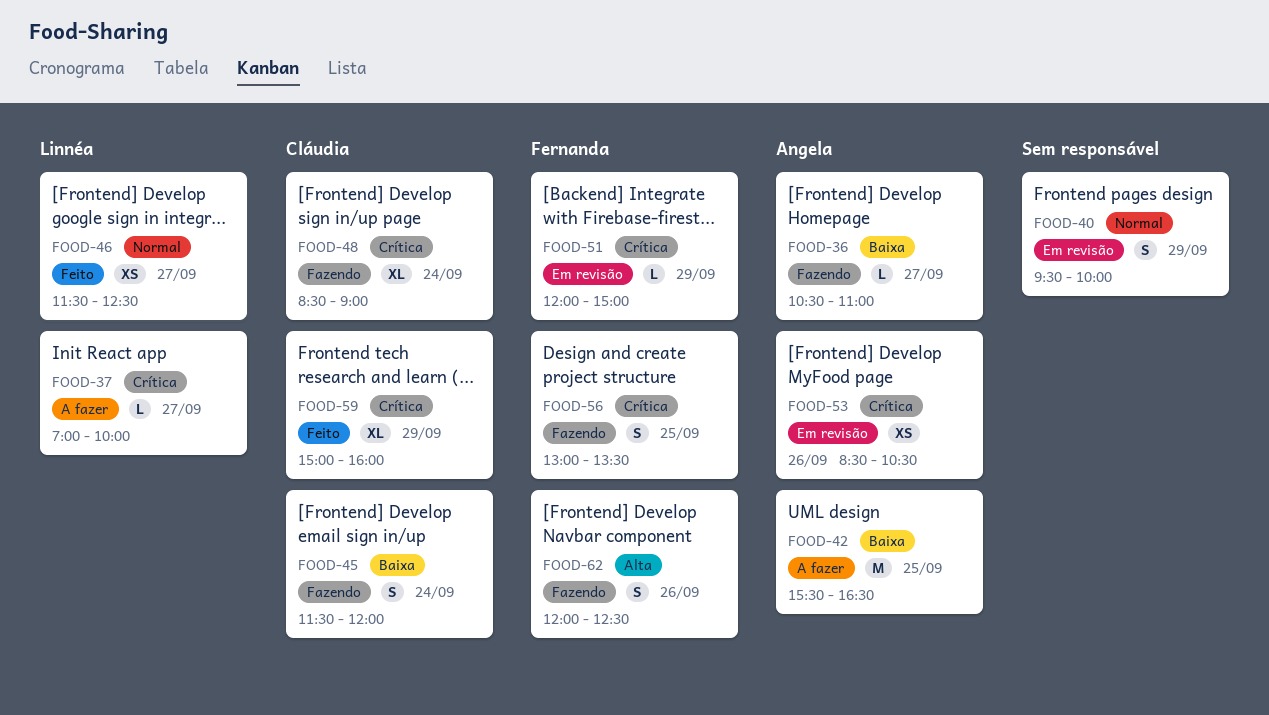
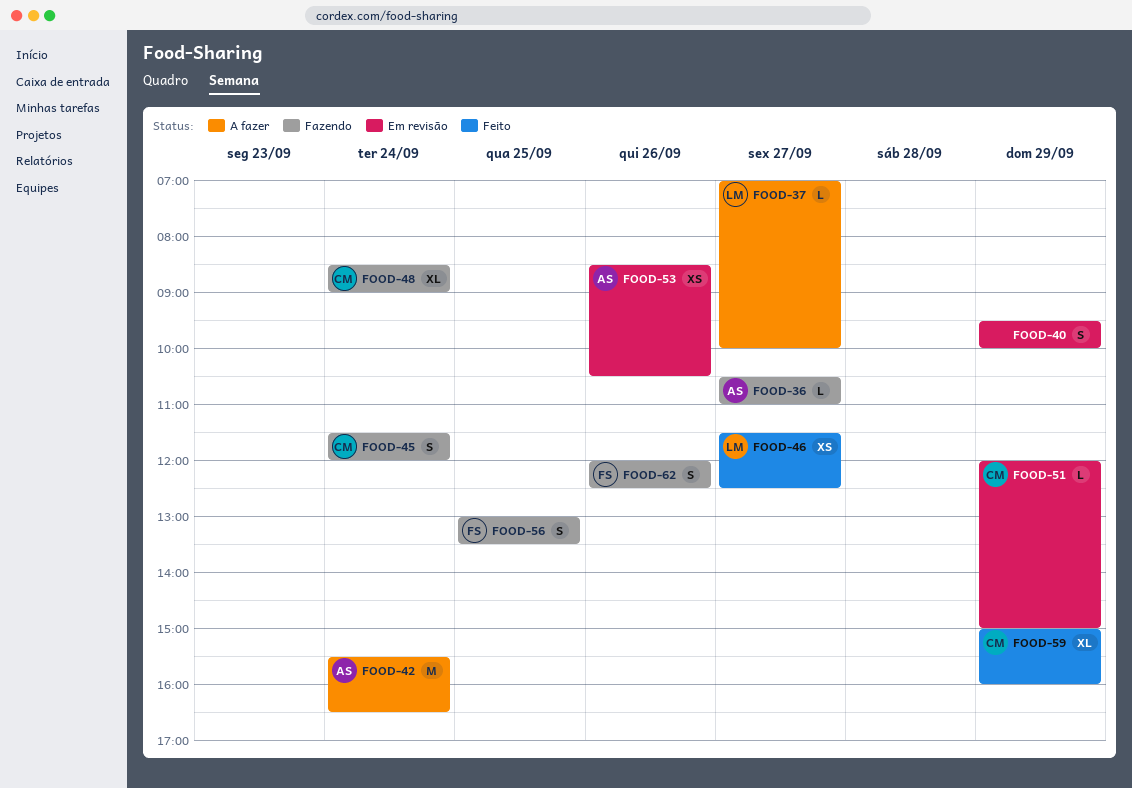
FOOD-42, day: Sep 25 -> Sep 24
FOOD-51, owner: Fernanda -> Cláudia

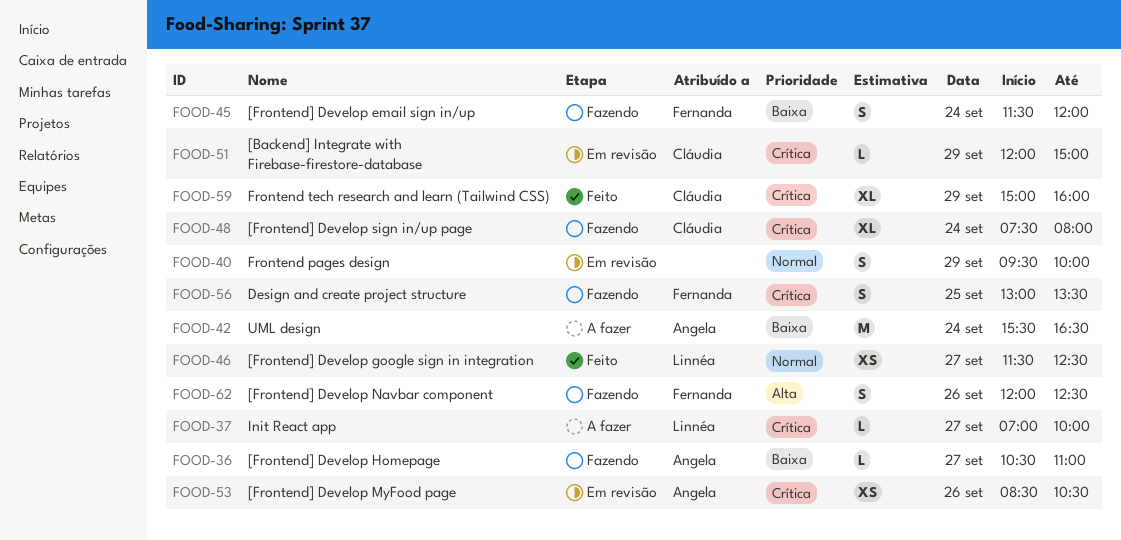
FOOD-45, owner: Cláudia -> Fernanda
FOOD-48, begins: 08:30 -> 07:30
FOOD-48, ends: 09:00 -> 08:00

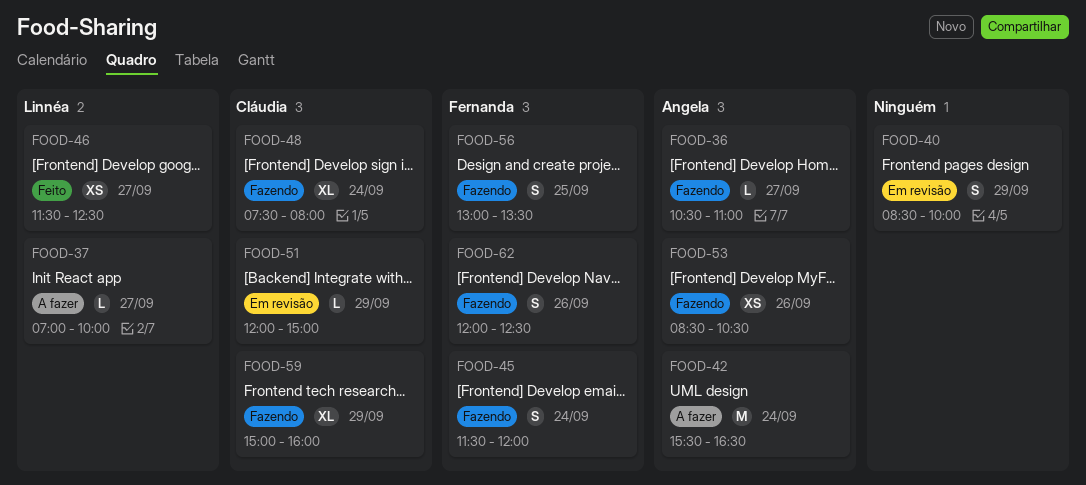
FOOD-40, begins: 09:30 -> 08:30
FOOD-53, status: Em revisão -> Fazendo
FOOD-59, status: Feito -> Fazendo

